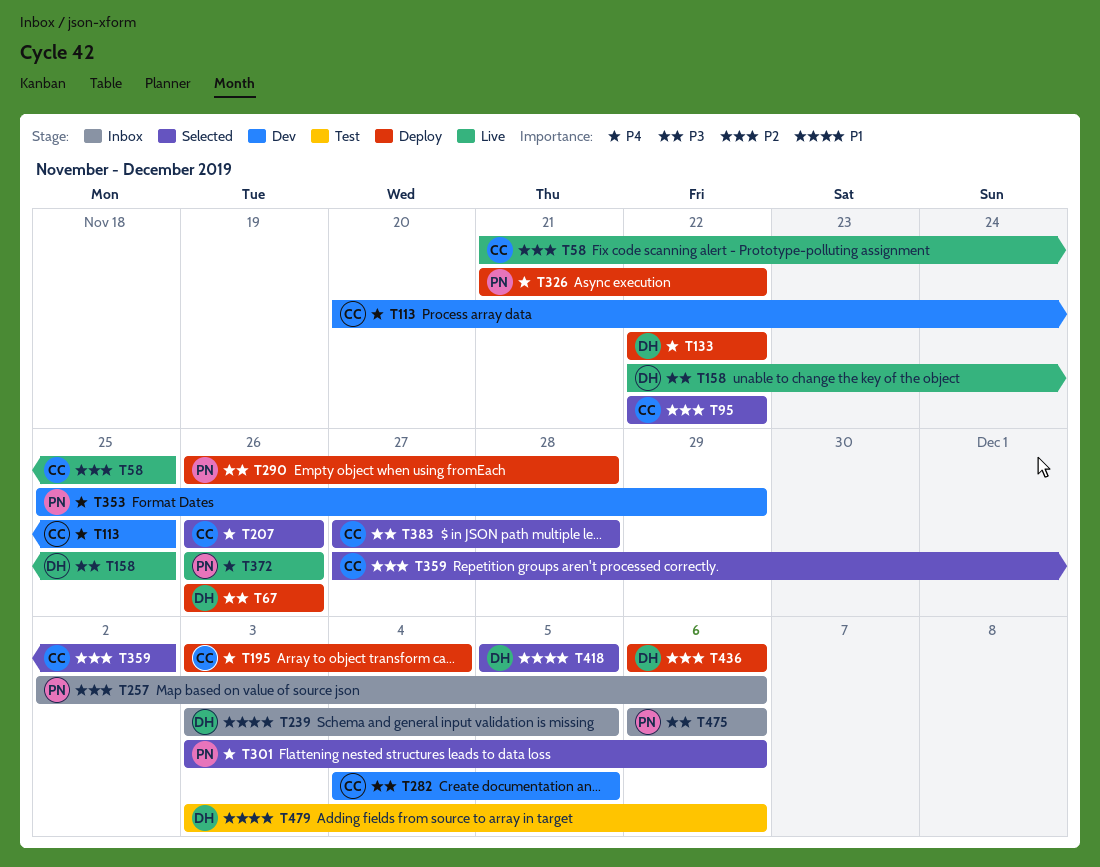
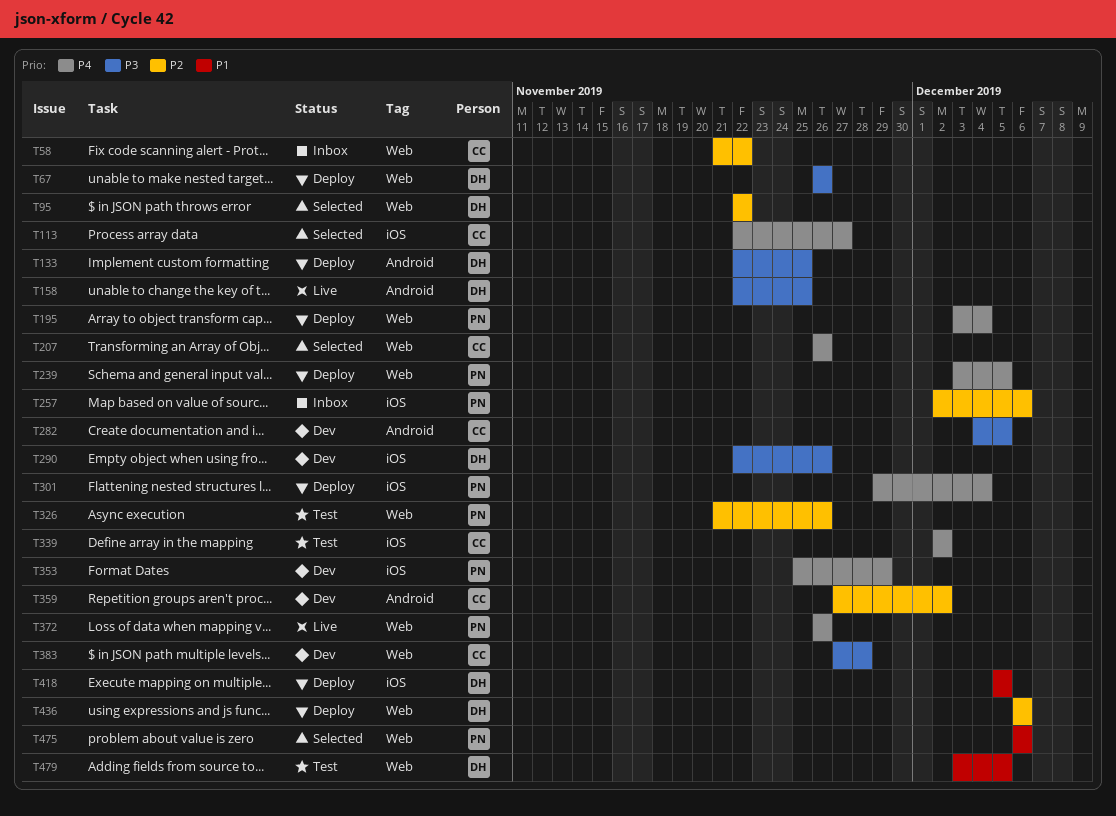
T58, status: Live -> Inbox
T58, due: Nov 25 -> Nov 22
T95, owner: CC -> DH
T113, status: Dev -> Selected
T113, start: Nov 20 -> Nov 22
T113, due: Nov 25 -> Nov 27
T133, priority: P4 -> P3
T133, due: Nov 22 -> Nov 25
T195, owner: CC -> PN
T239, status: Inbox -> Deploy
T239, owner: DH -> PN
T239, priority: P1 -> P4
T290, status: Deploy -> Dev
T290, owner: PN -> DH
T290, start: Nov 26 -> Nov 22
T290, due: Nov 28 -> Nov 26
T301, status: Selected -> Deploy
T301, start: Dec 3 -> Nov 29
T301, due: Dec 6 -> Dec 4
T326, status: Deploy -> Test
T326, priority: P4 -> P2
T326, due: Nov 22 -> Nov 26
T339: none -> present
T359, status: Selected -> Dev
T383, status: Selected -> Dev
T418, status: Selected -> Deploy
T475, status: Inbox -> Selected
T475, priority: P3 -> P1
T479, due: Dec 6 -> Dec 5

